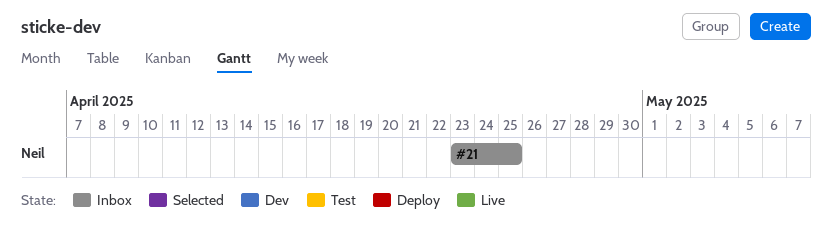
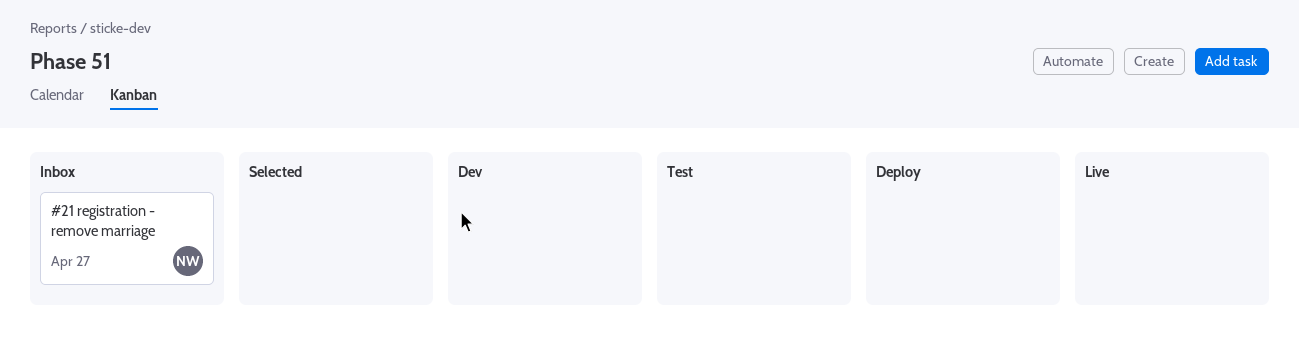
#21, due: Apr 25 -> Apr 27

